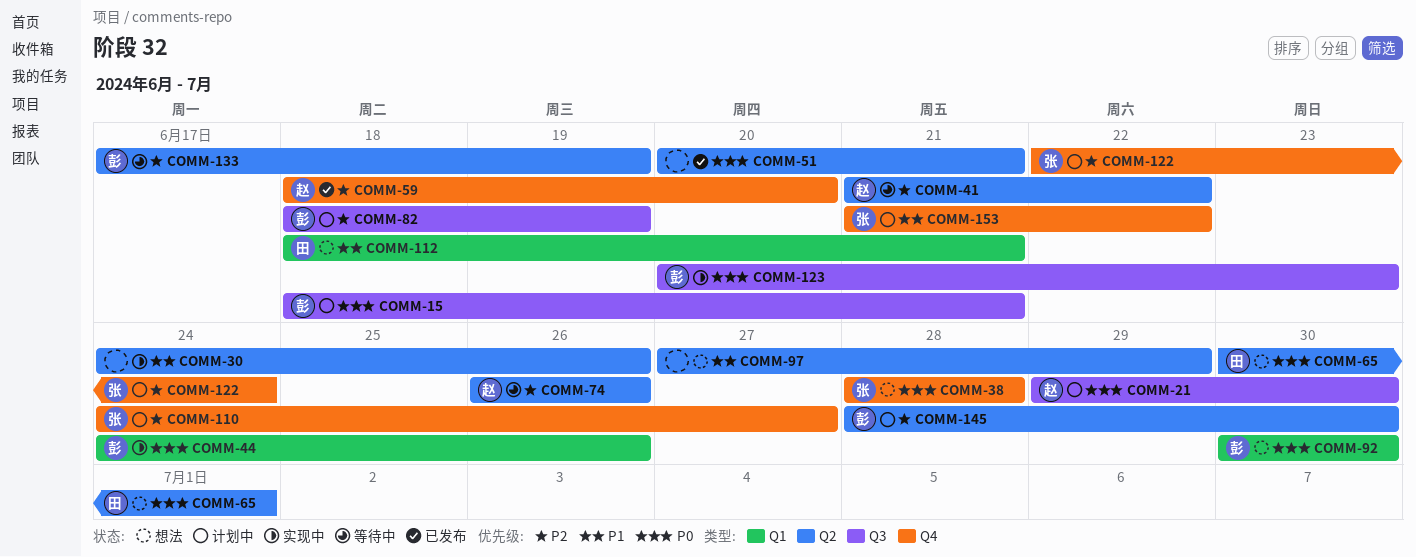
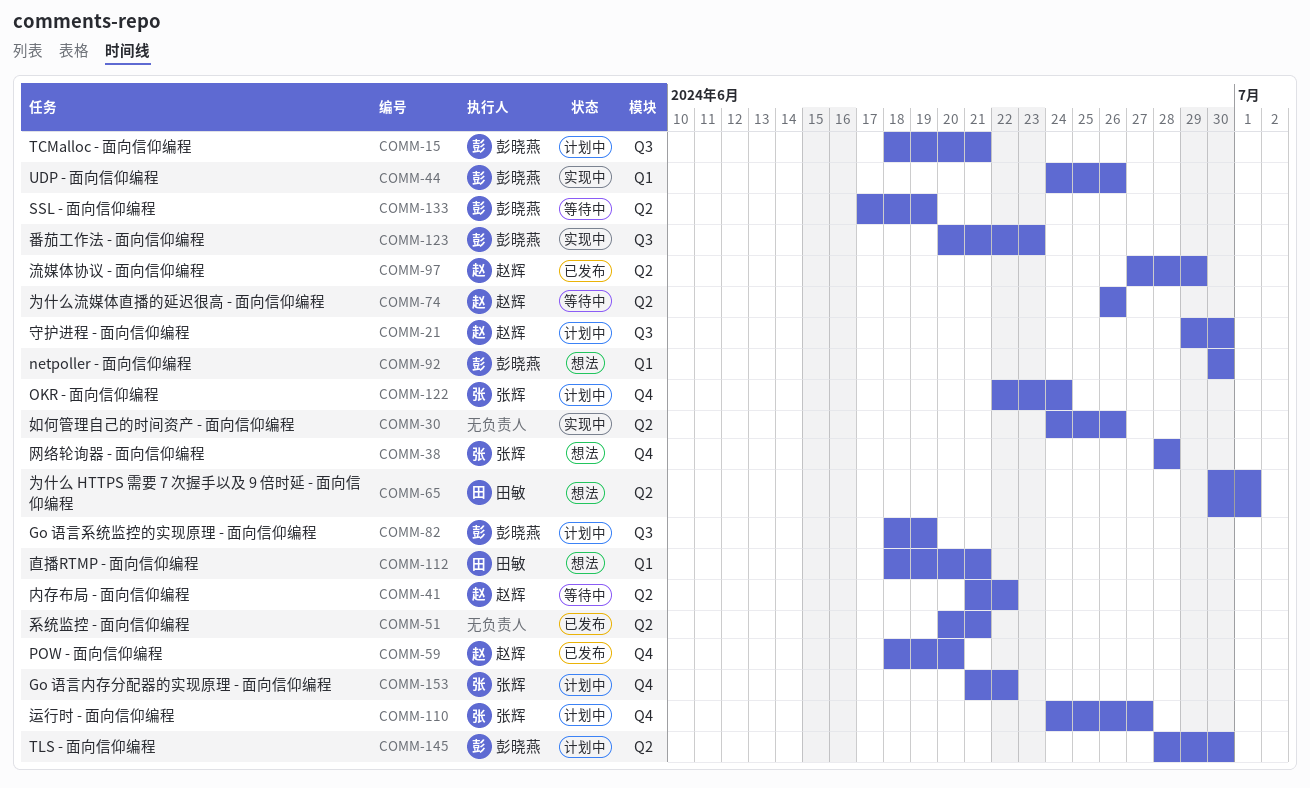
COMM-97, status: 想法 -> 已发布
COMM-97, owner: none -> 赵辉

